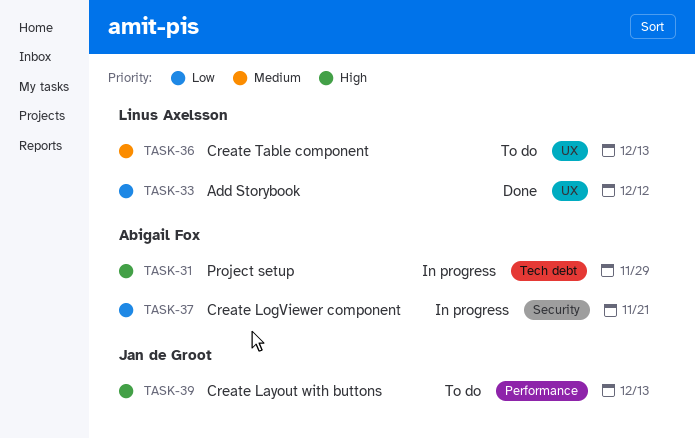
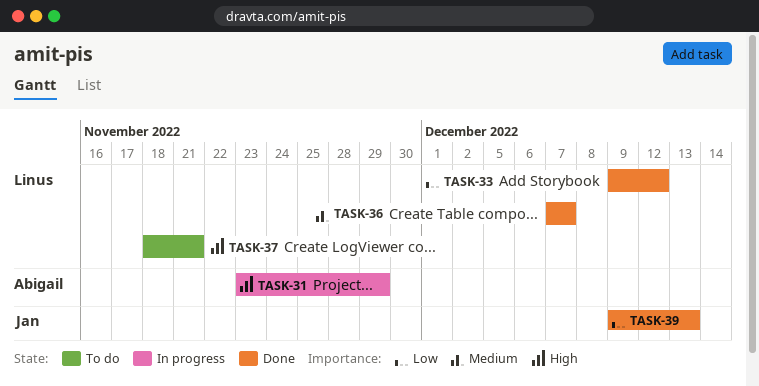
TASK-36, status: To do -> Done
TASK-36, due: Dec 13 -> Dec 7
TASK-37, status: In progress -> To do
TASK-37, owner: Abigail Fox -> Linus Axelsson
TASK-37, priority: Low -> High
TASK-39, status: To do -> Done
TASK-39, priority: High -> Low

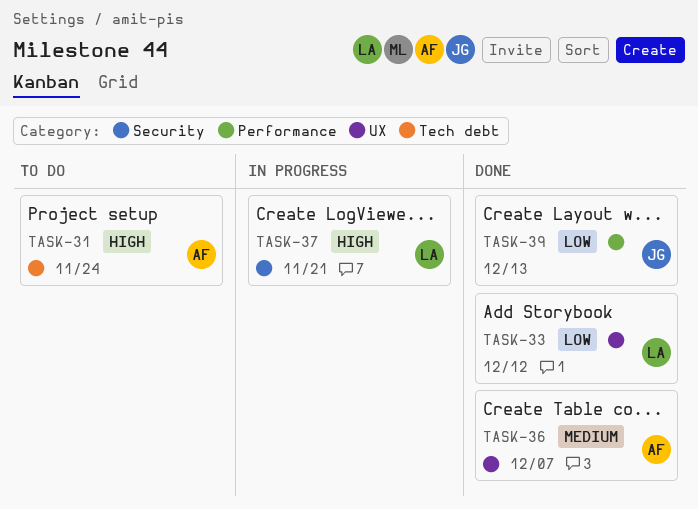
TASK-31, status: In progress -> To do
TASK-31, due: Nov 29 -> Nov 24
TASK-36, owner: Linus -> Abigail
TASK-37, status: To do -> In progress

